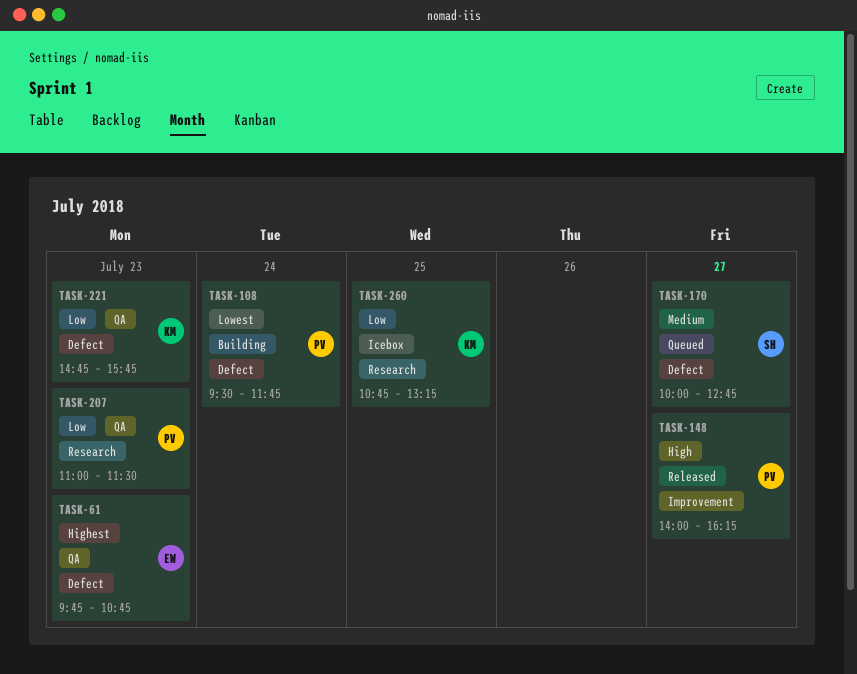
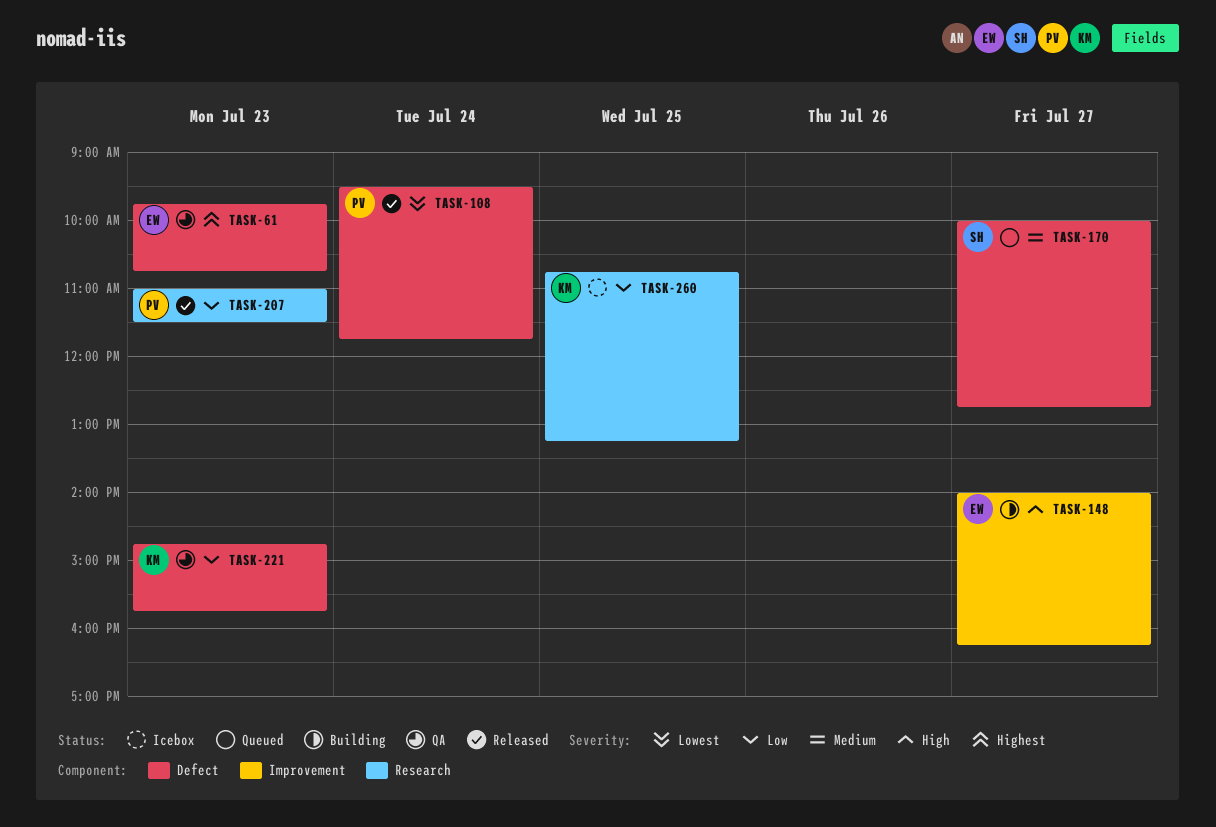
TASK-108, status: Building -> Released
TASK-148, status: Released -> Building
TASK-148, owner: PV -> EW
TASK-207, status: QA -> Released

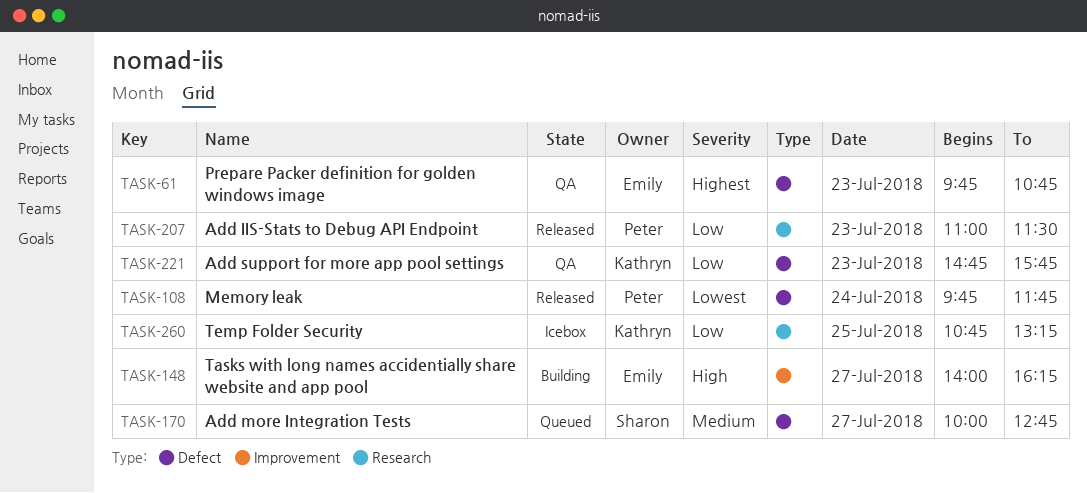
TASK-108, begins: 09:30 -> 09:45

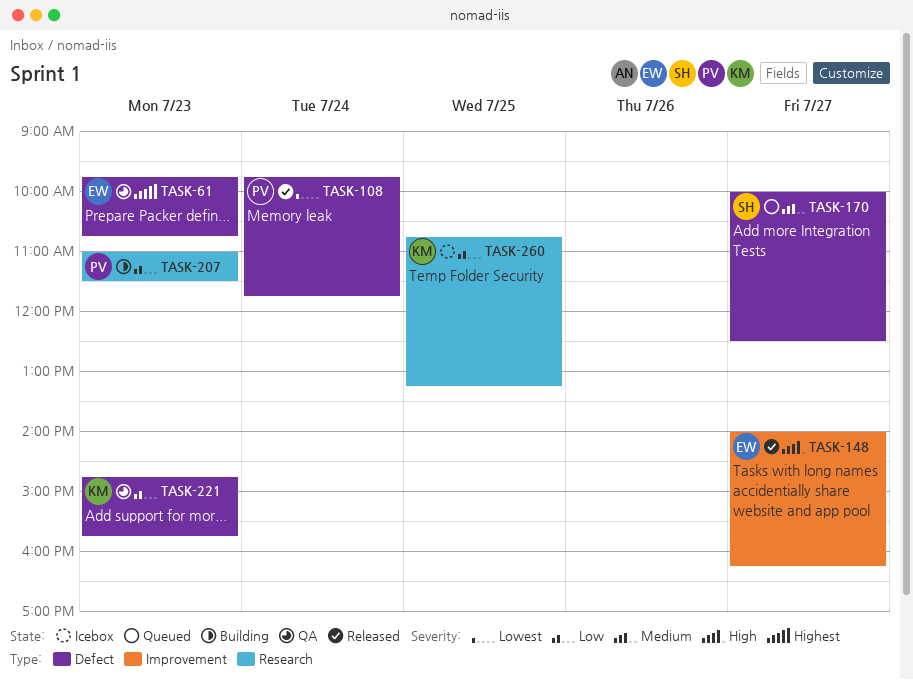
TASK-148, status: Building -> Released
TASK-170, ends: 12:45 -> 12:30
TASK-207, status: Released -> Building

